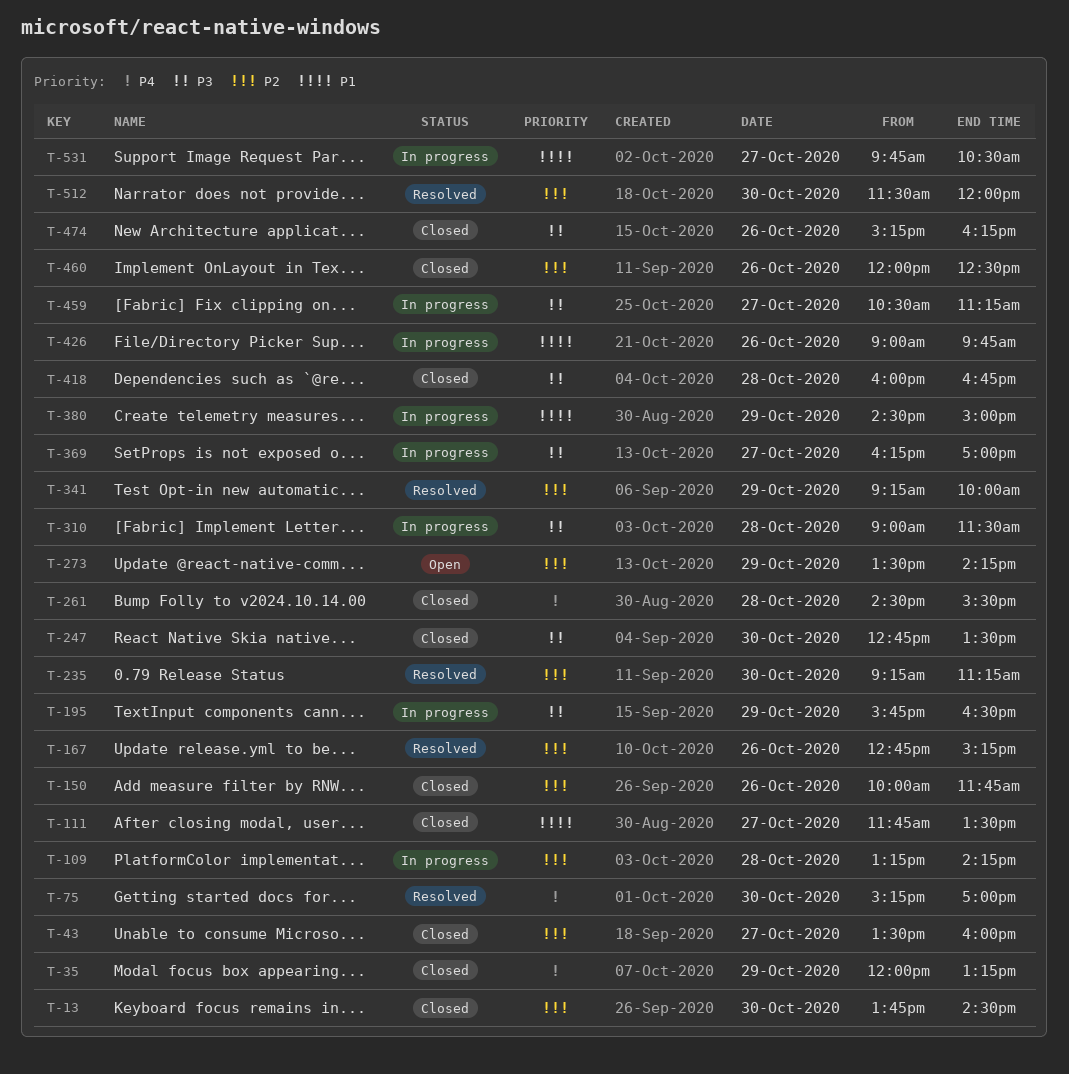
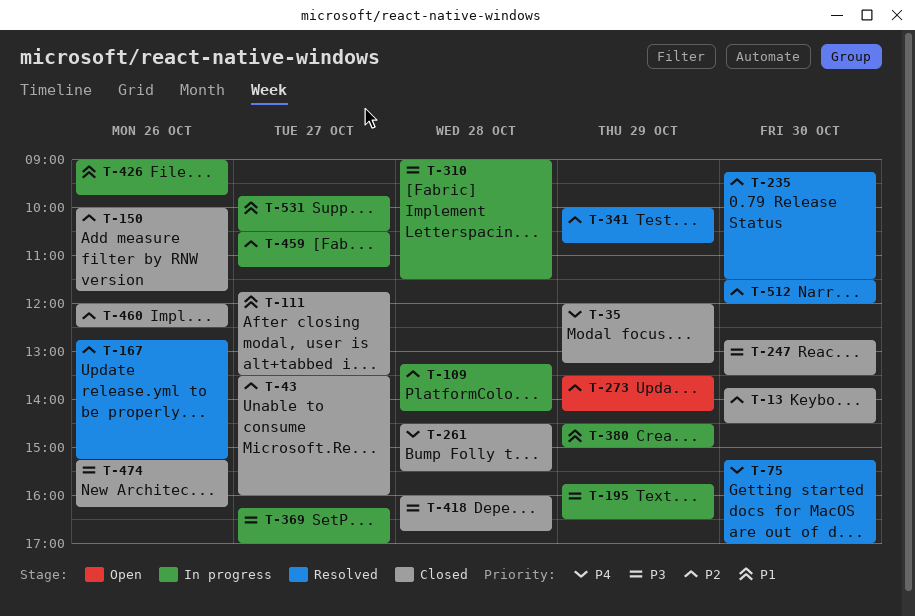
T-235, ends: 11:15 -> 11:30
T-341, begins: 09:15 -> 10:00
T-341, ends: 10:00 -> 10:45
T-459, priority: P3 -> P2

